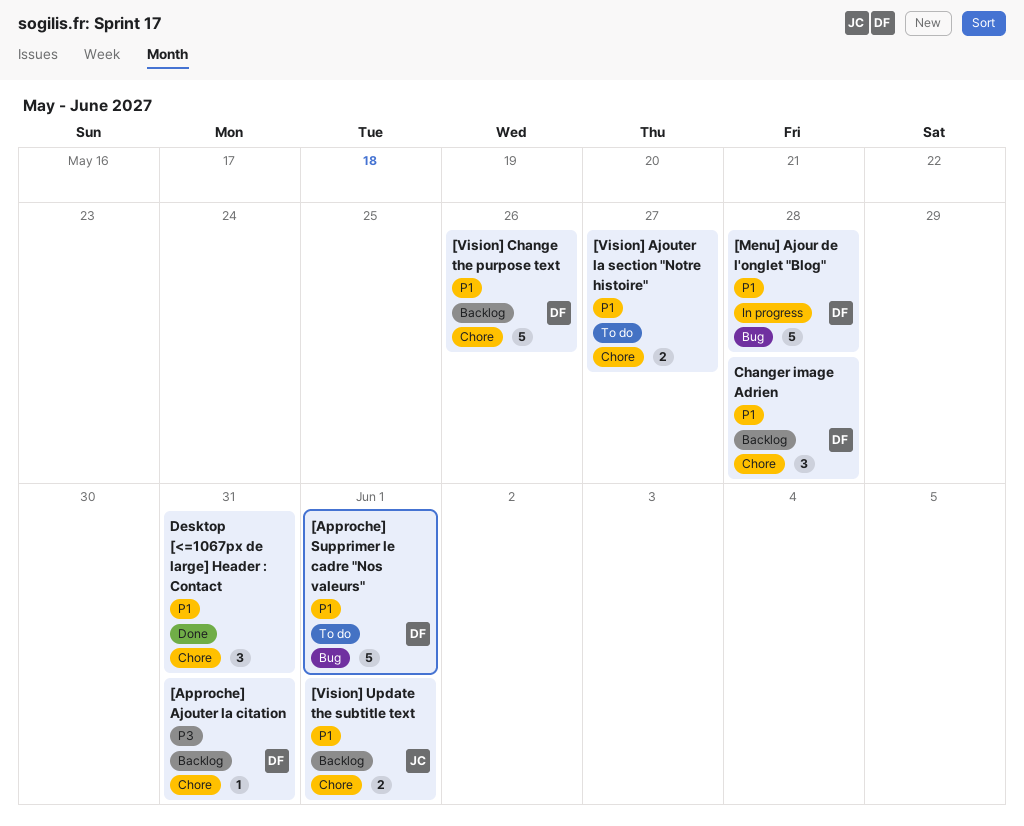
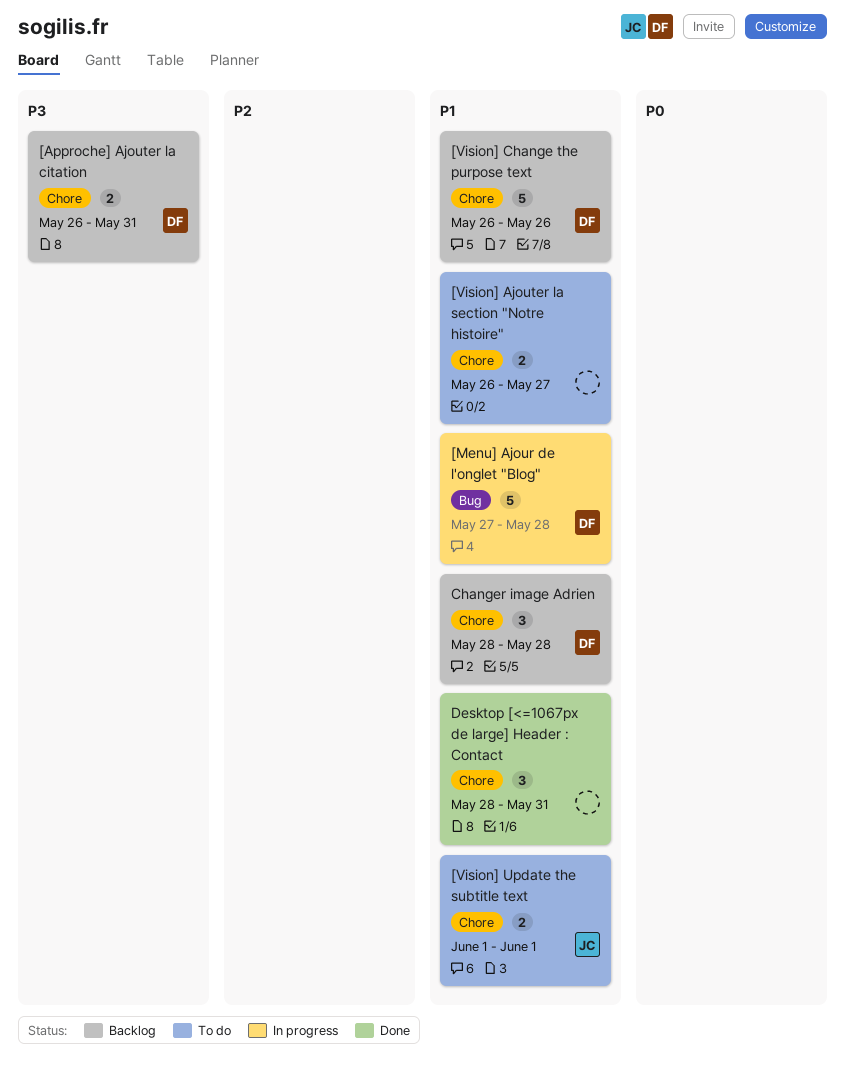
[Approche] Ajouter la citation, estimate: 1 -> 2
[Approche] Supprimer le cadre "Nos valeurs": present -> none
[Vision] Update the subtitle text, status: Backlog -> To do

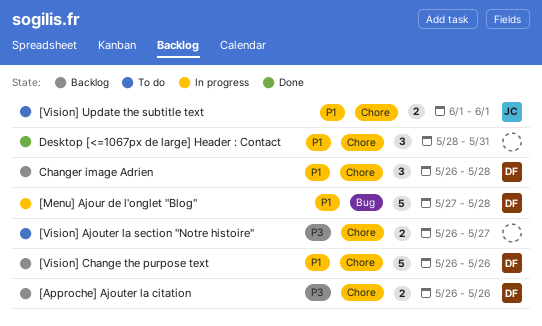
[Approche] Ajouter la citation, due: May 31 -> May 26
[Vision] Ajouter la section "Notre histoire", priority: P1 -> P3
Changer image Adrien, start: May 28 -> May 26

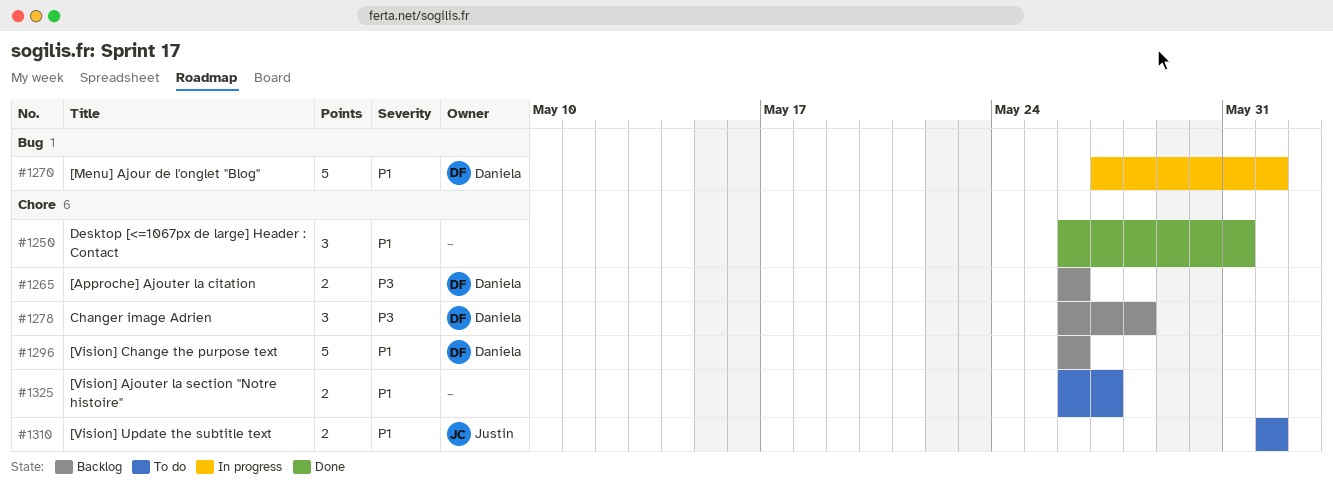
[Menu] Ajour de l'onglet "Blog", due: May 28 -> Jun 1
[Vision] Ajouter la section "Notre histoire", priority: P3 -> P1
Changer image Adrien, priority: P1 -> P3
Desktop [<=1067px de large] Header : Contact, start: May 28 -> May 26

